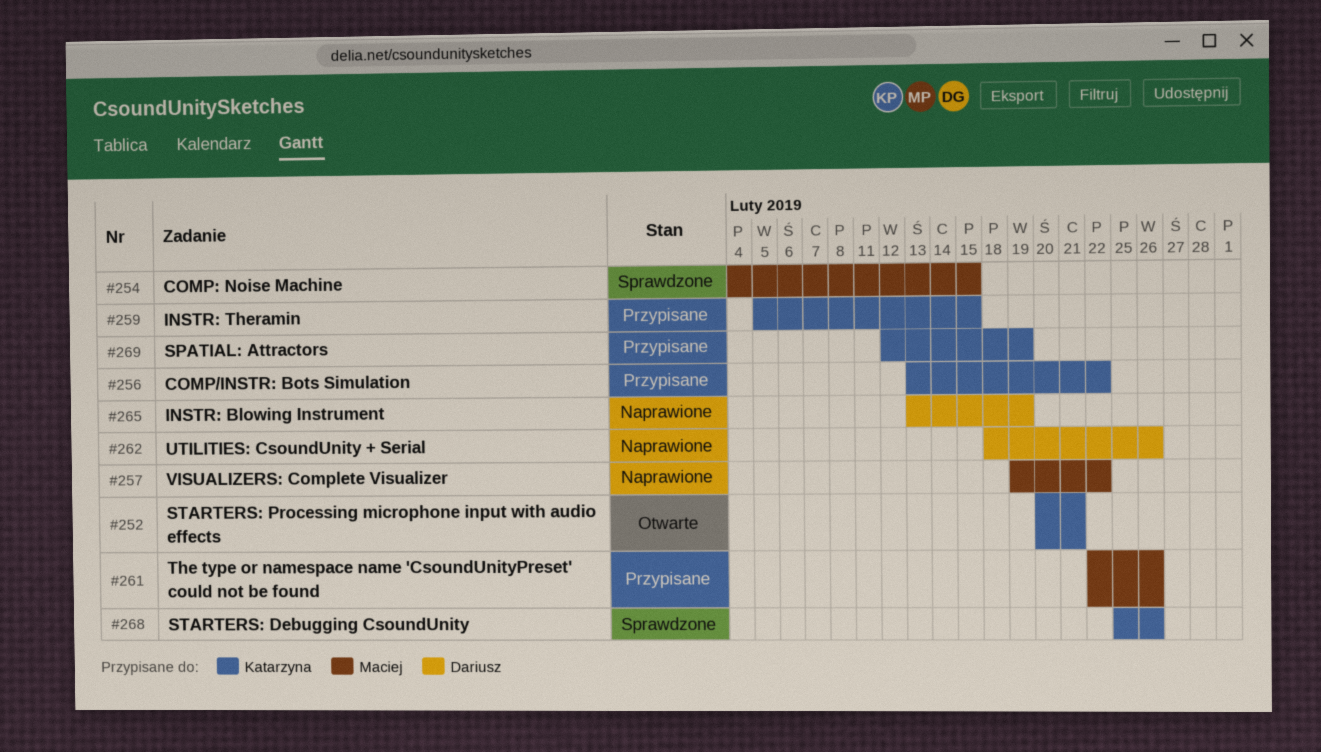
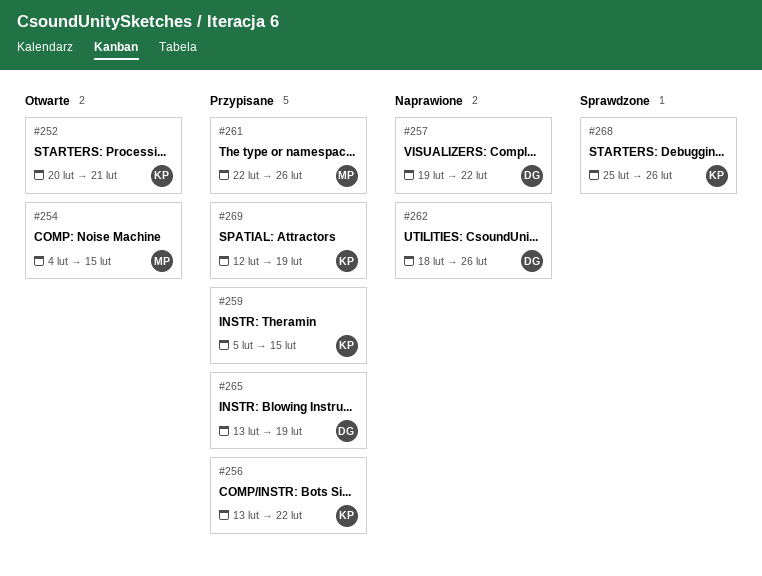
#254, status: Sprawdzone -> Otwarte
#257, owner: Maciej -> Dariusz
#265, status: Naprawione -> Przypisane

